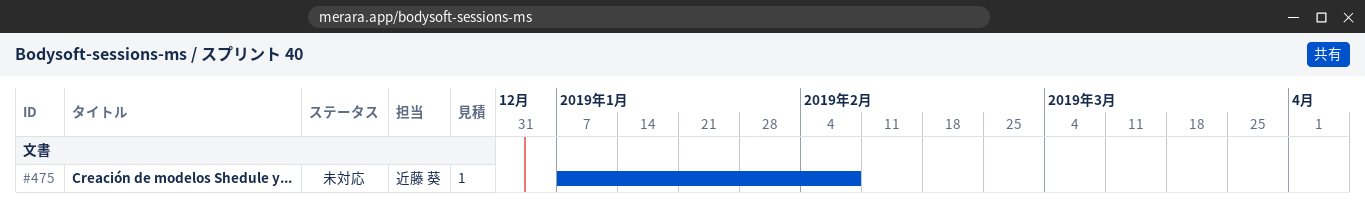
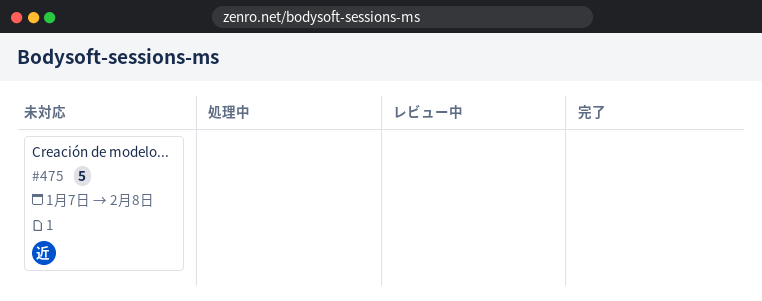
#475, estimate: 1 -> 5

